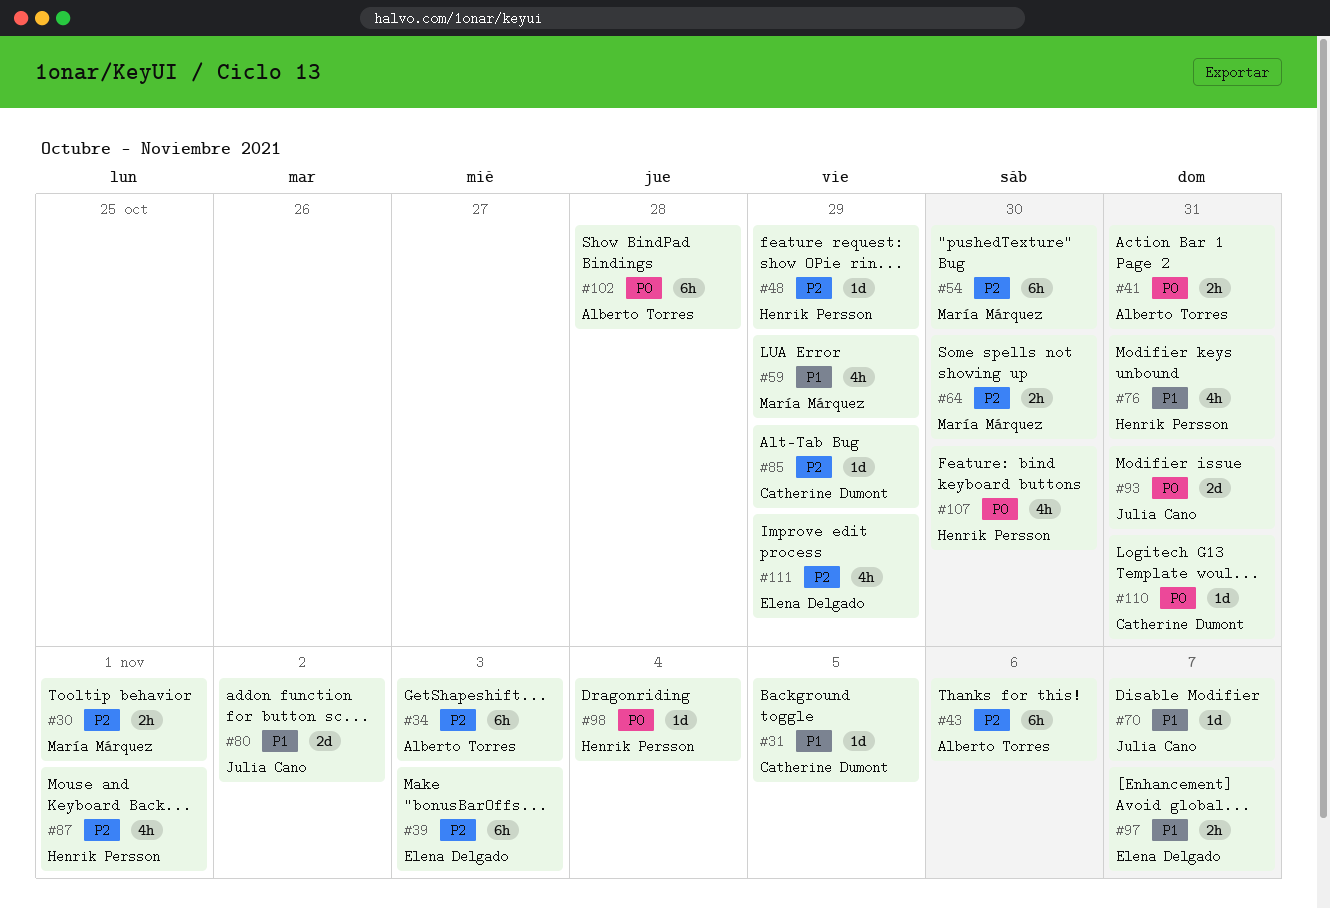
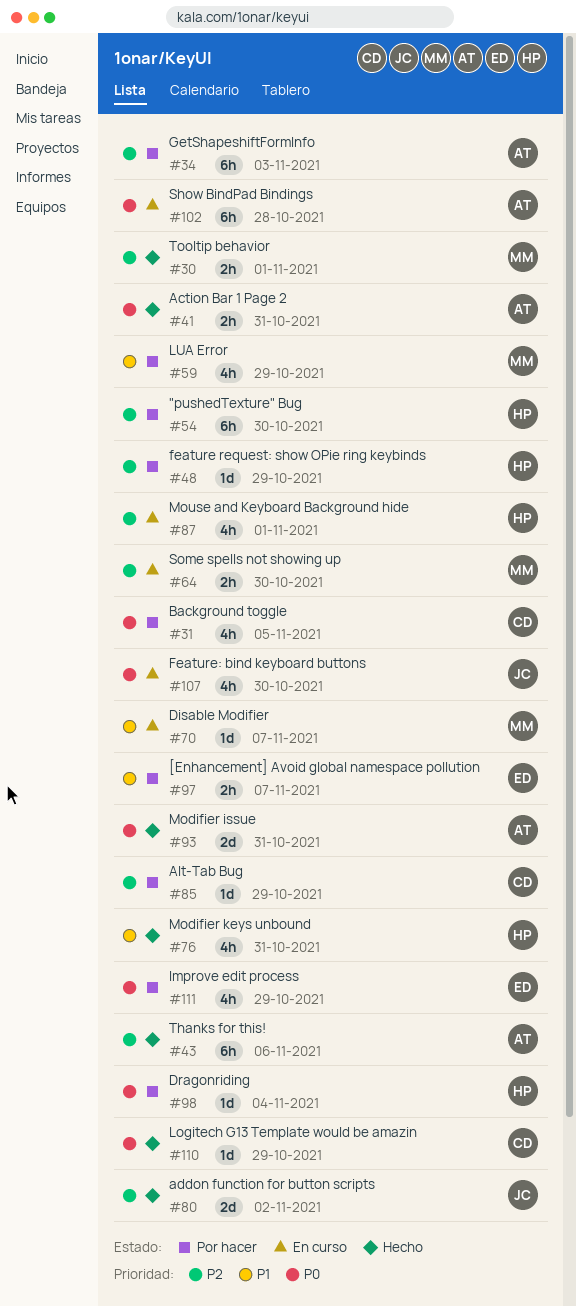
#31, priority: P1 -> P0
#31, estimate: 1d -> 4h
#39: present -> none
#54, owner: María Márquez -> Henrik Persson
#70, owner: Julia Cano -> María Márquez
#80, priority: P1 -> P2
#93, owner: Julia Cano -> Alberto Torres
#107, owner: Henrik Persson -> Julia Cano
#110, due: Oct 31 -> Oct 29
#111, priority: P2 -> P0

